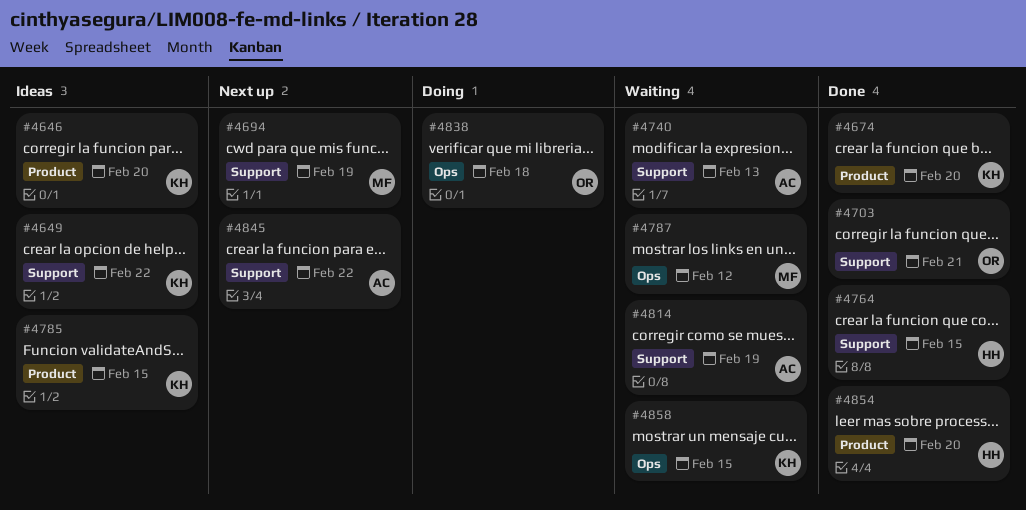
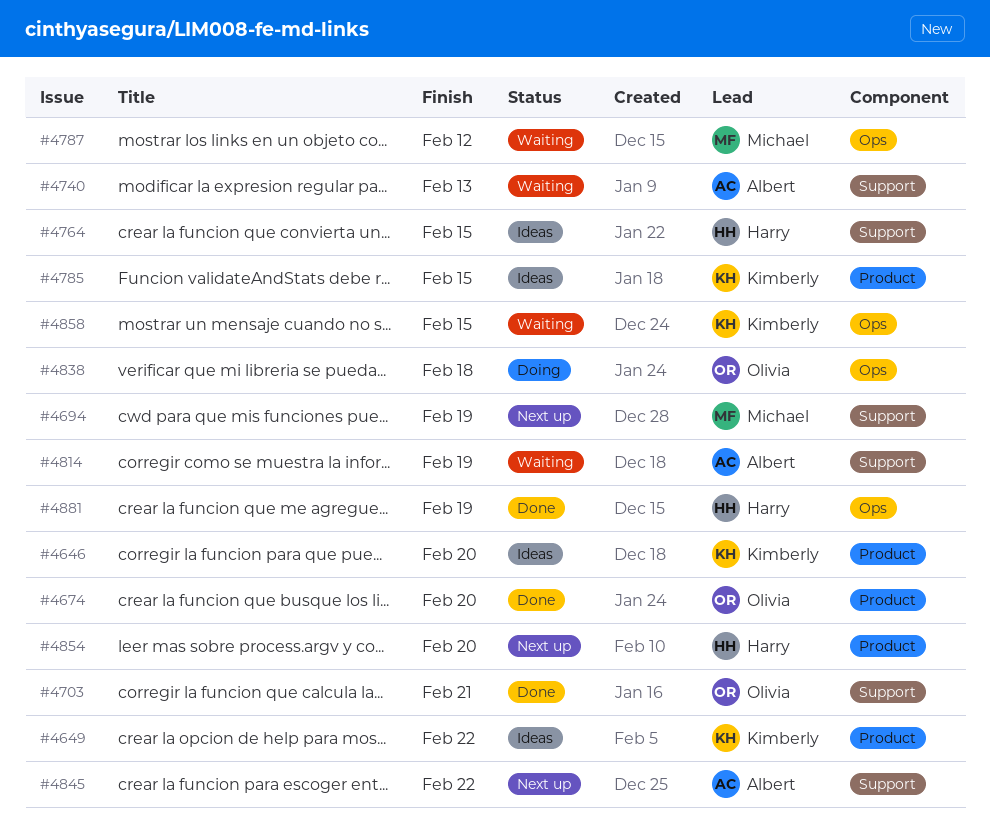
#4649, label: Support -> Product
#4674, owner: Kimberly -> Olivia
#4764, status: Done -> Ideas
#4854, status: Done -> Next up
#4881: none -> present

